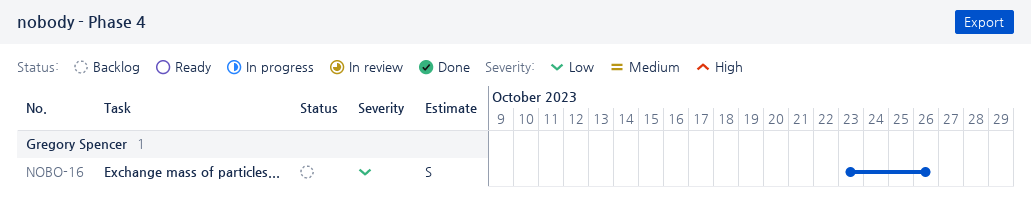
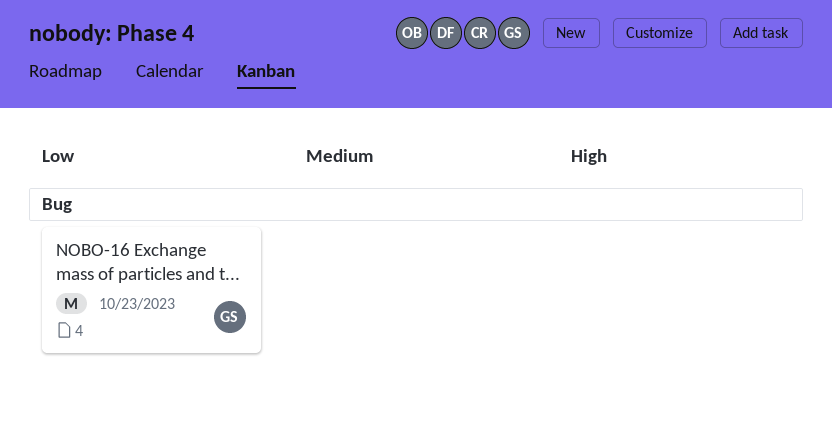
NOBO-16, estimate: S -> M
NOBO-16, due: Oct 26 -> Oct 23

